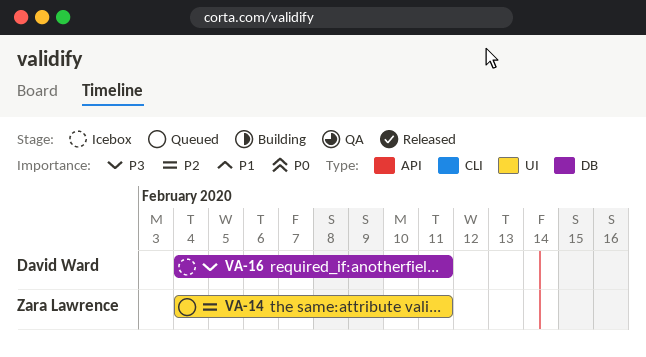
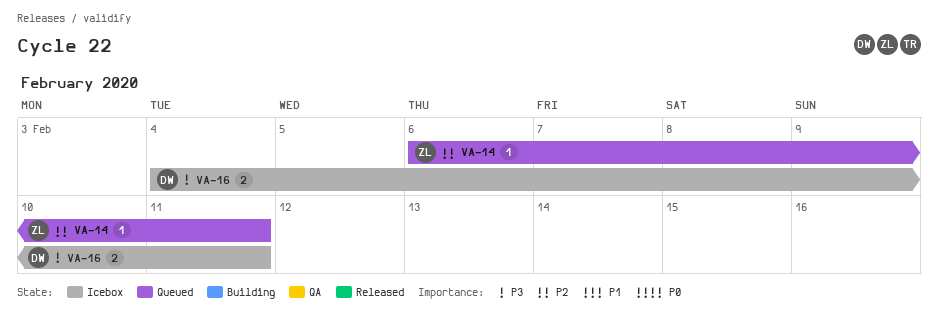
VA-14, start: Feb 4 -> Feb 6

